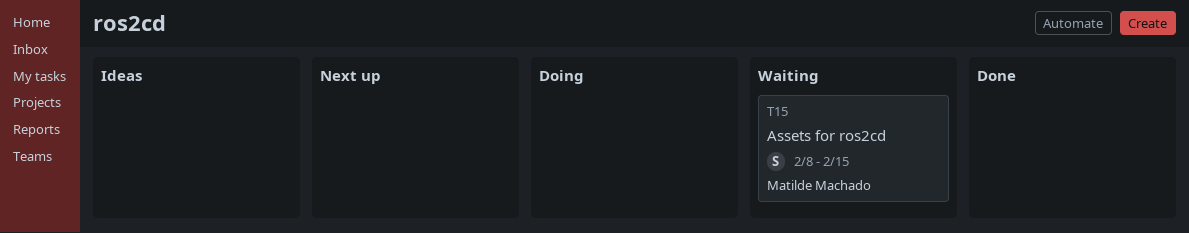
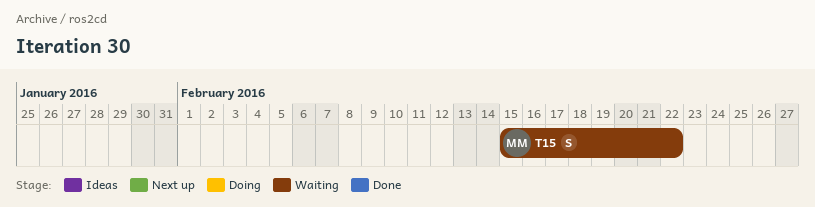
T15, start: Feb 8 -> Feb 15
T15, due: Feb 15 -> Feb 22

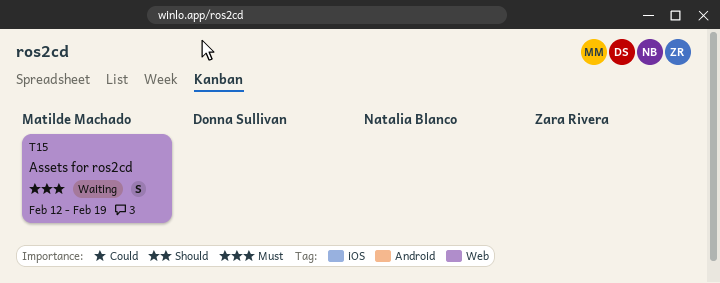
T15, start: Feb 15 -> Feb 12
T15, due: Feb 22 -> Feb 19

